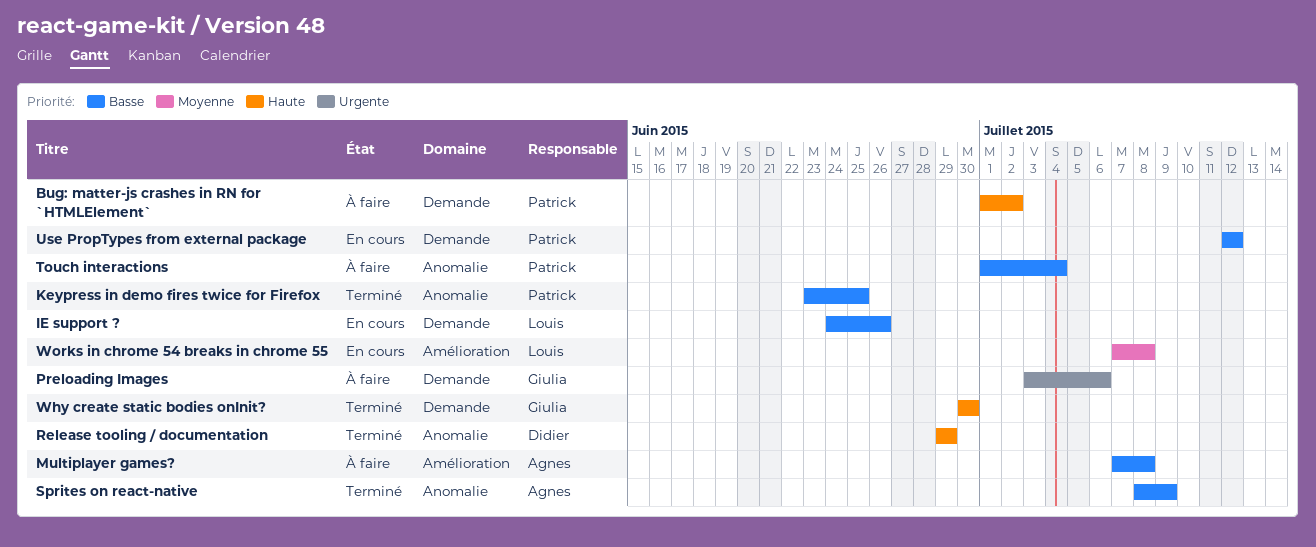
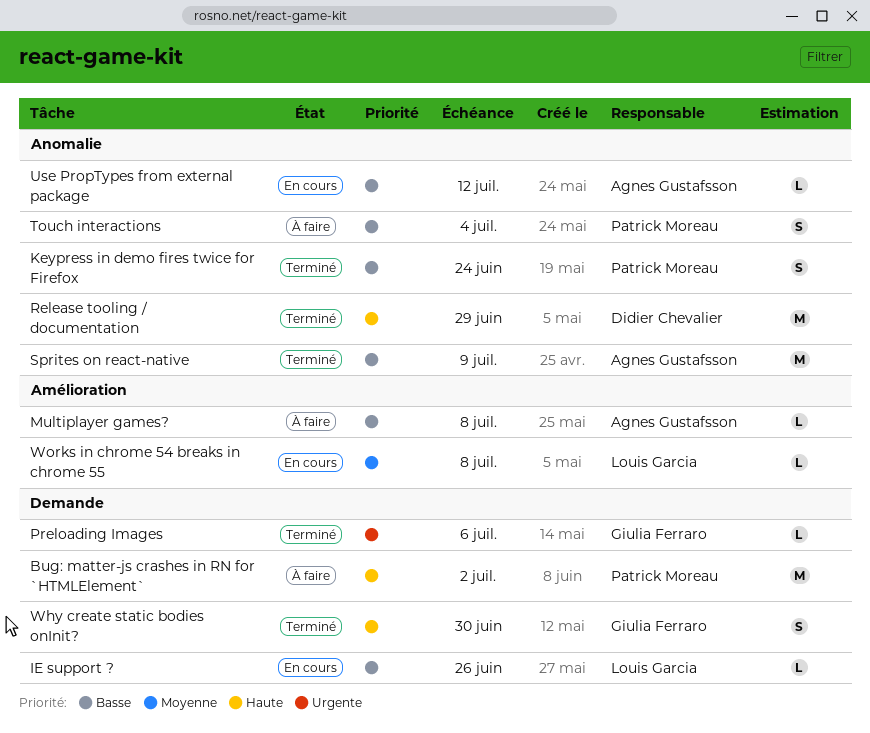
Keypress in demo fires twice for Firefox, due: Jun 25 -> Jun 24
Preloading Images, status: À faire -> Terminé
Use PropTypes from external package, owner: Patrick Moreau -> Agnes Gustafsson
Use PropTypes from external package, label: Demande -> Anomalie

